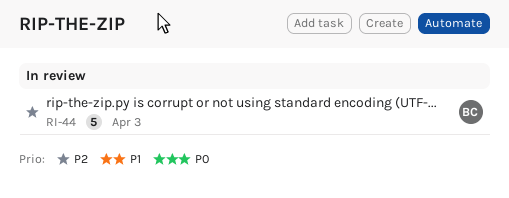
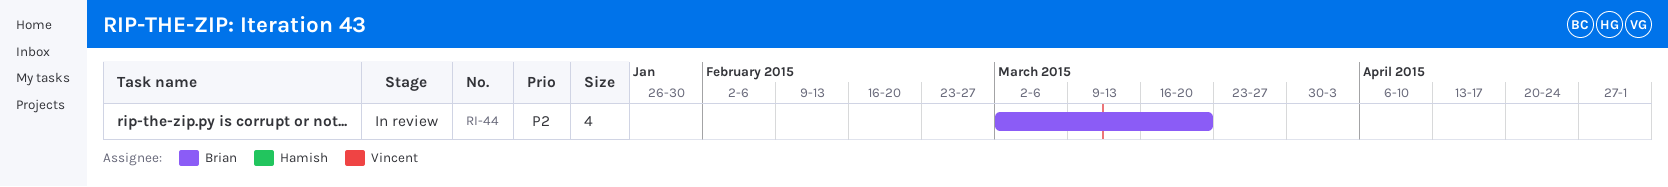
RI-44, estimate: 5 -> 4
RI-44, due: Apr 3 -> Mar 20

